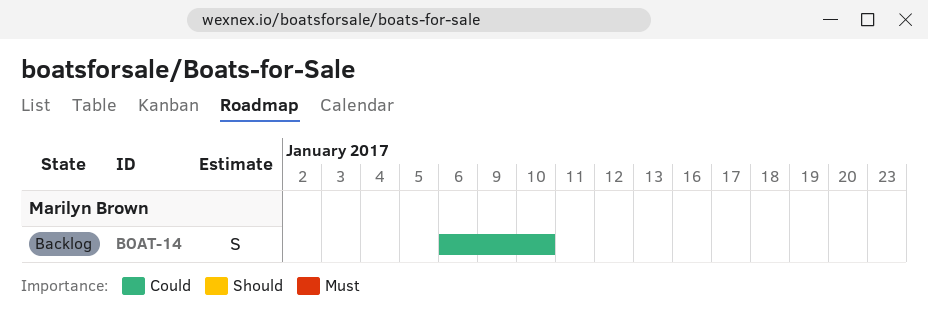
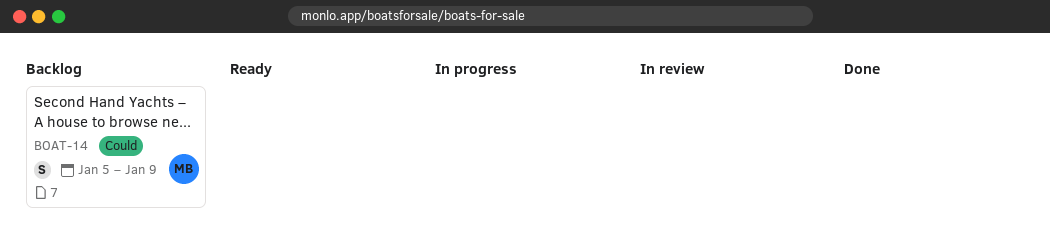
BOAT-14, start: Jan 6 -> Jan 5
BOAT-14, due: Jan 10 -> Jan 9

